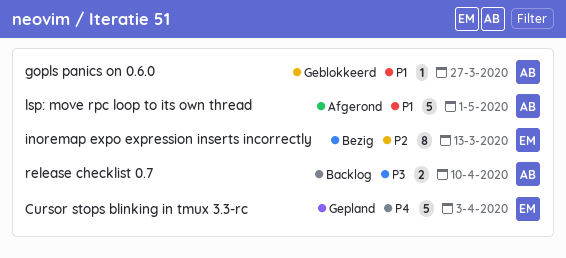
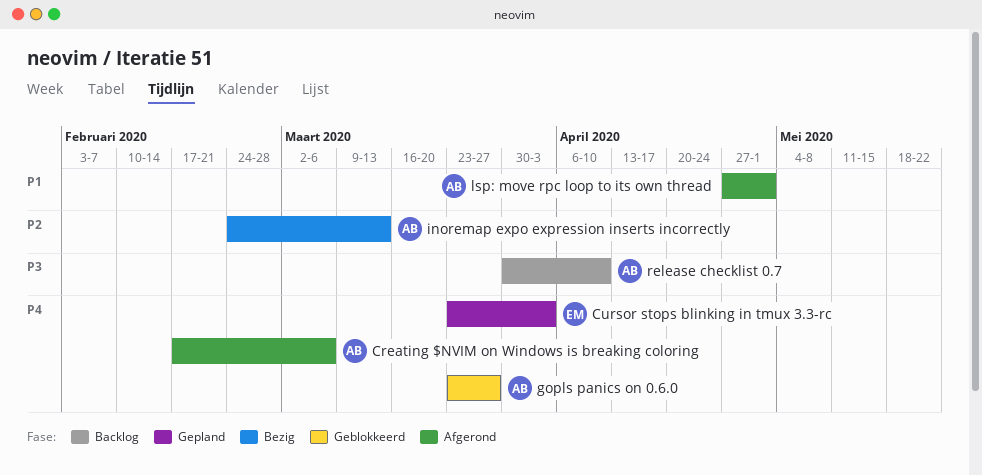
Creating $NVIM on Windows is breaking coloring: none -> present
gopls panics on 0.6.0, priority: P1 -> P4
inoremap expo expression inserts incorrectly, owner: EM -> AB

